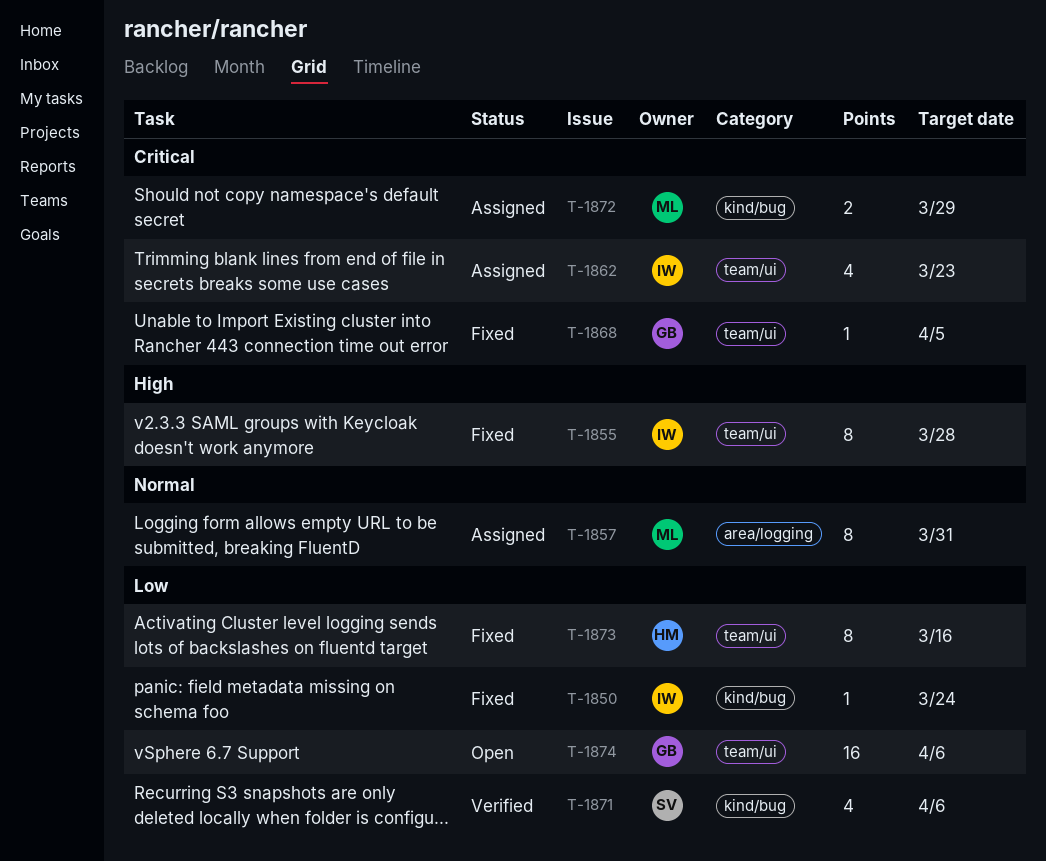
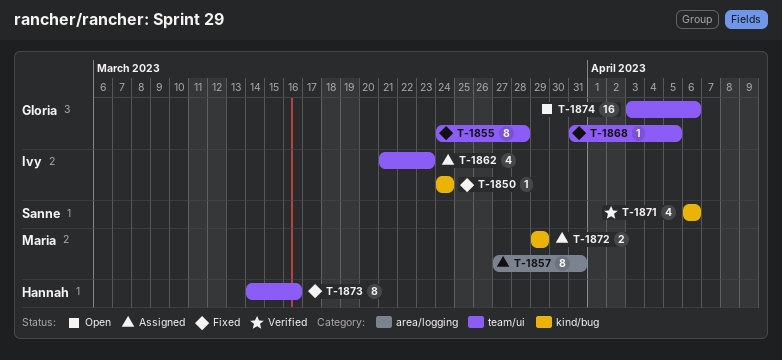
T-1855, owner: Ivy -> Gloria

